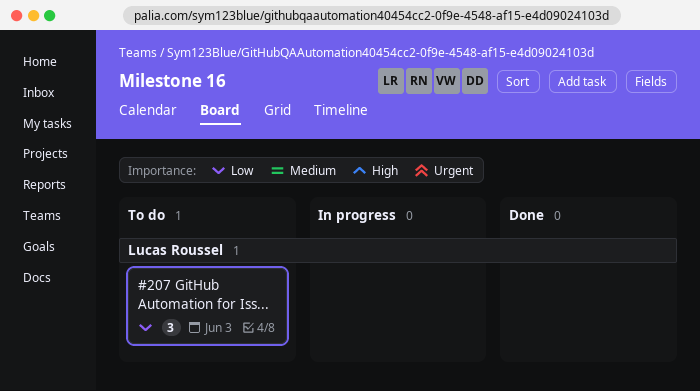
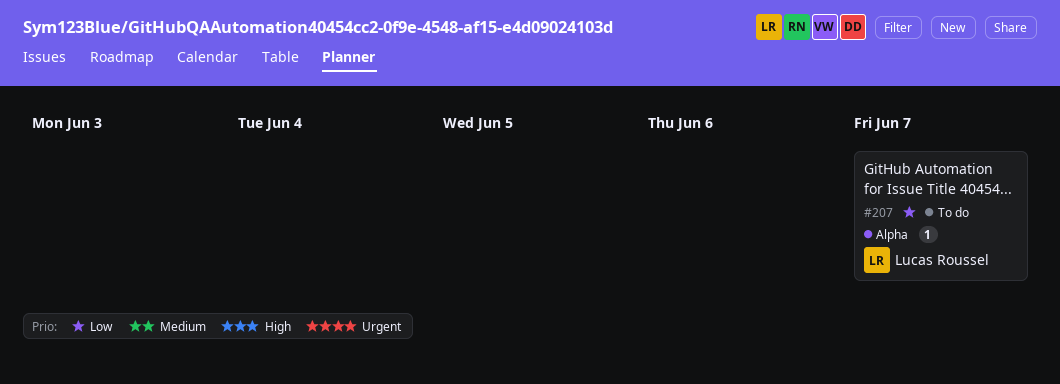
#207, estimate: 3 -> 1
#207, due: Jun 3 -> Jun 7

